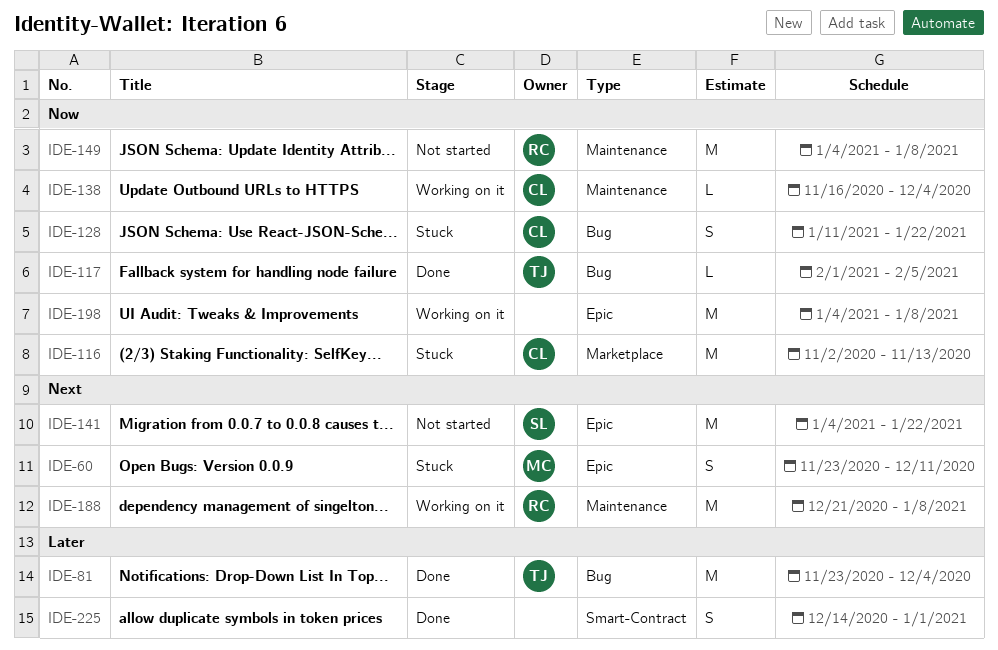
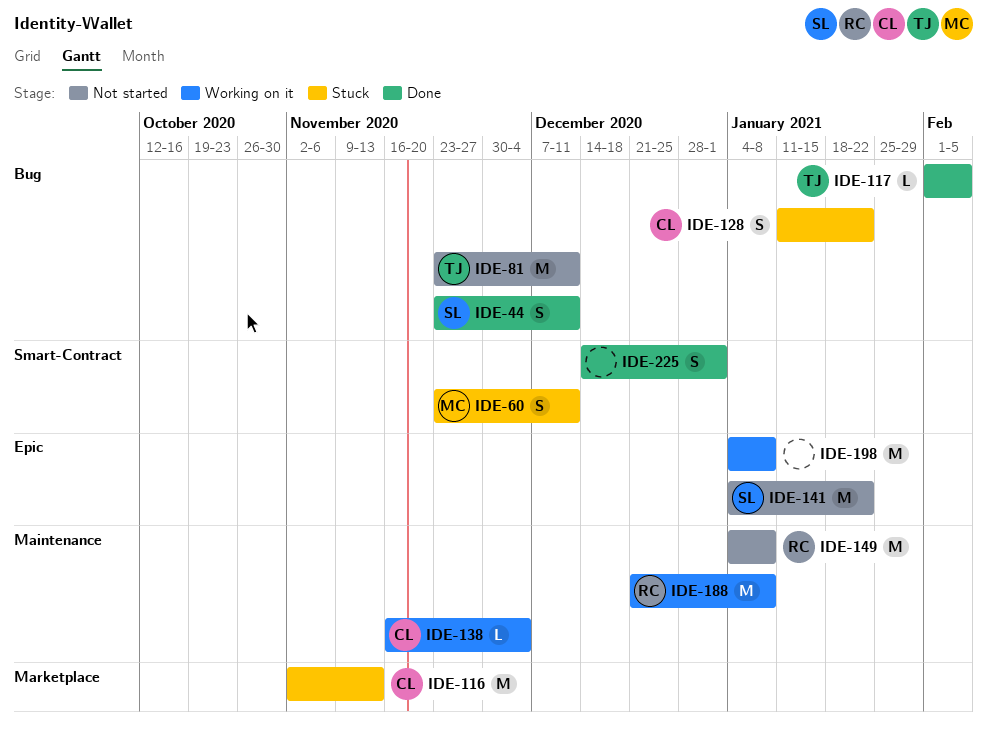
IDE-44: none -> present
IDE-60, label: Epic -> Smart-Contract
IDE-81, status: Done -> Not started
IDE-81, due: Dec 4 -> Dec 11

